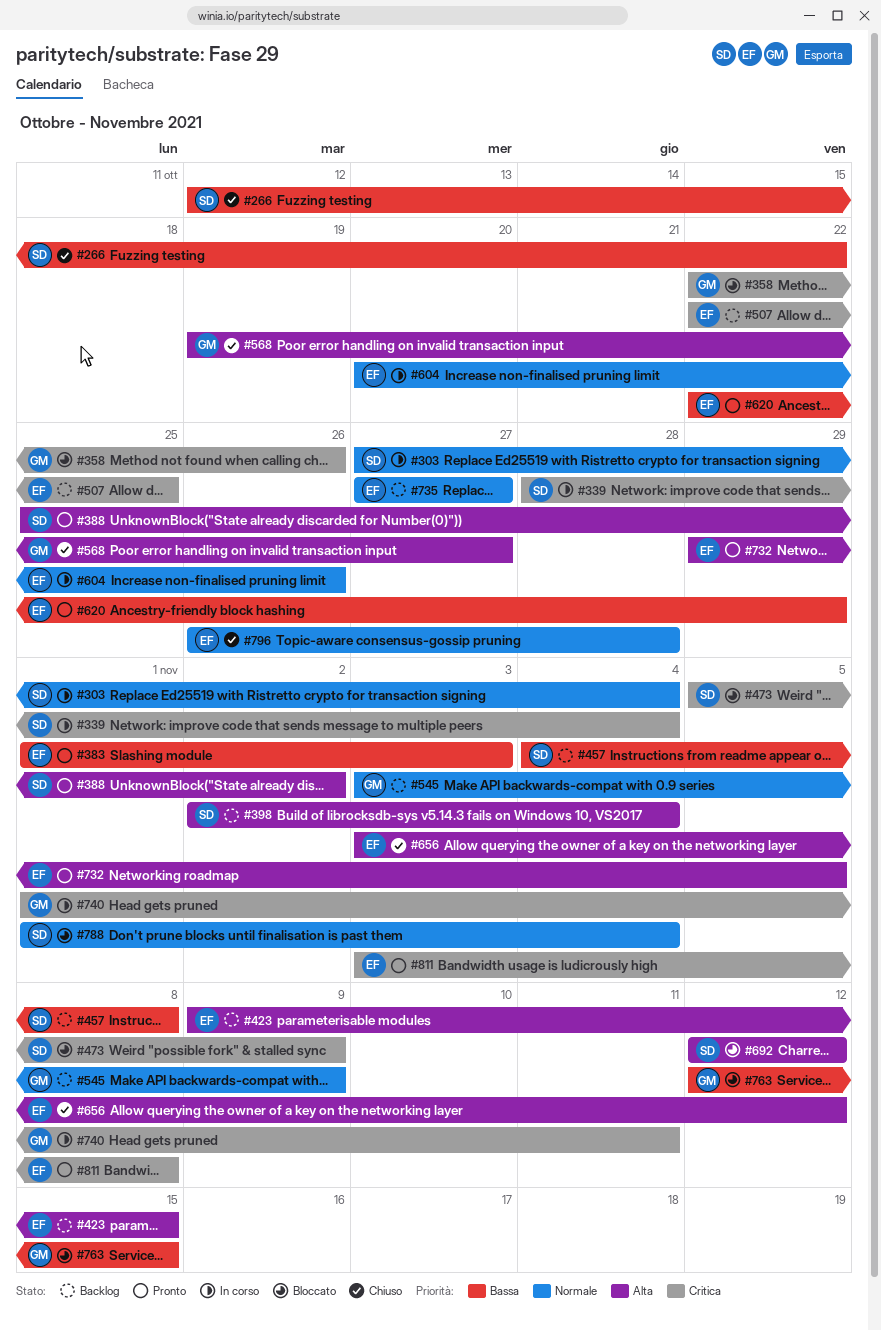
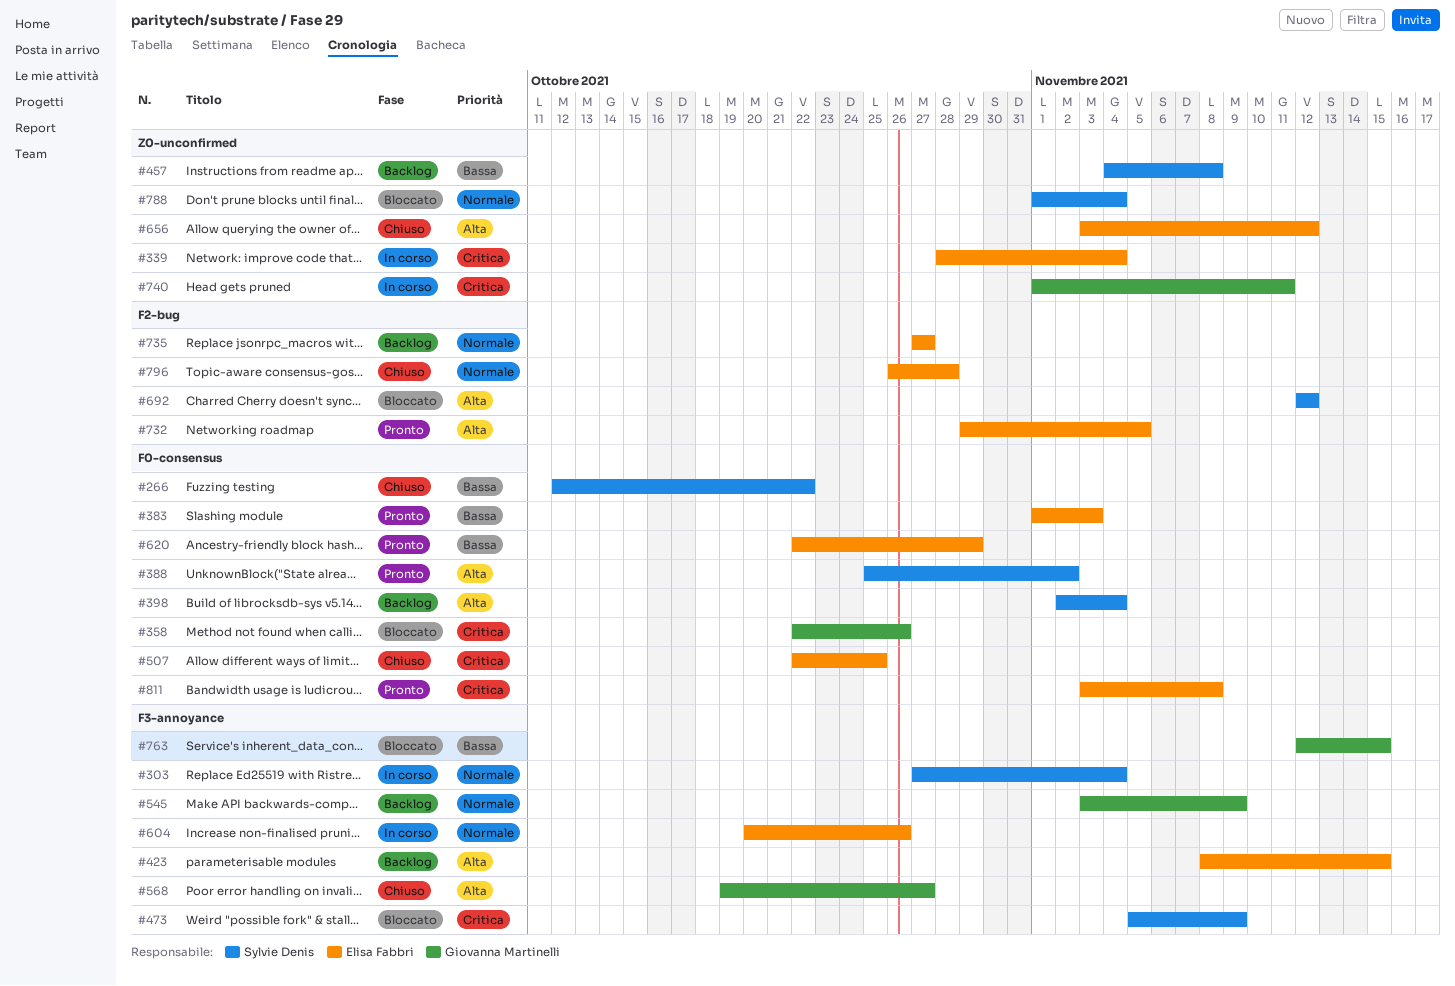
#339, owner: Sylvie Denis -> Elisa Fabbri
#423, start: Nov 9 -> Nov 8
#507, status: Backlog -> Chiuso

